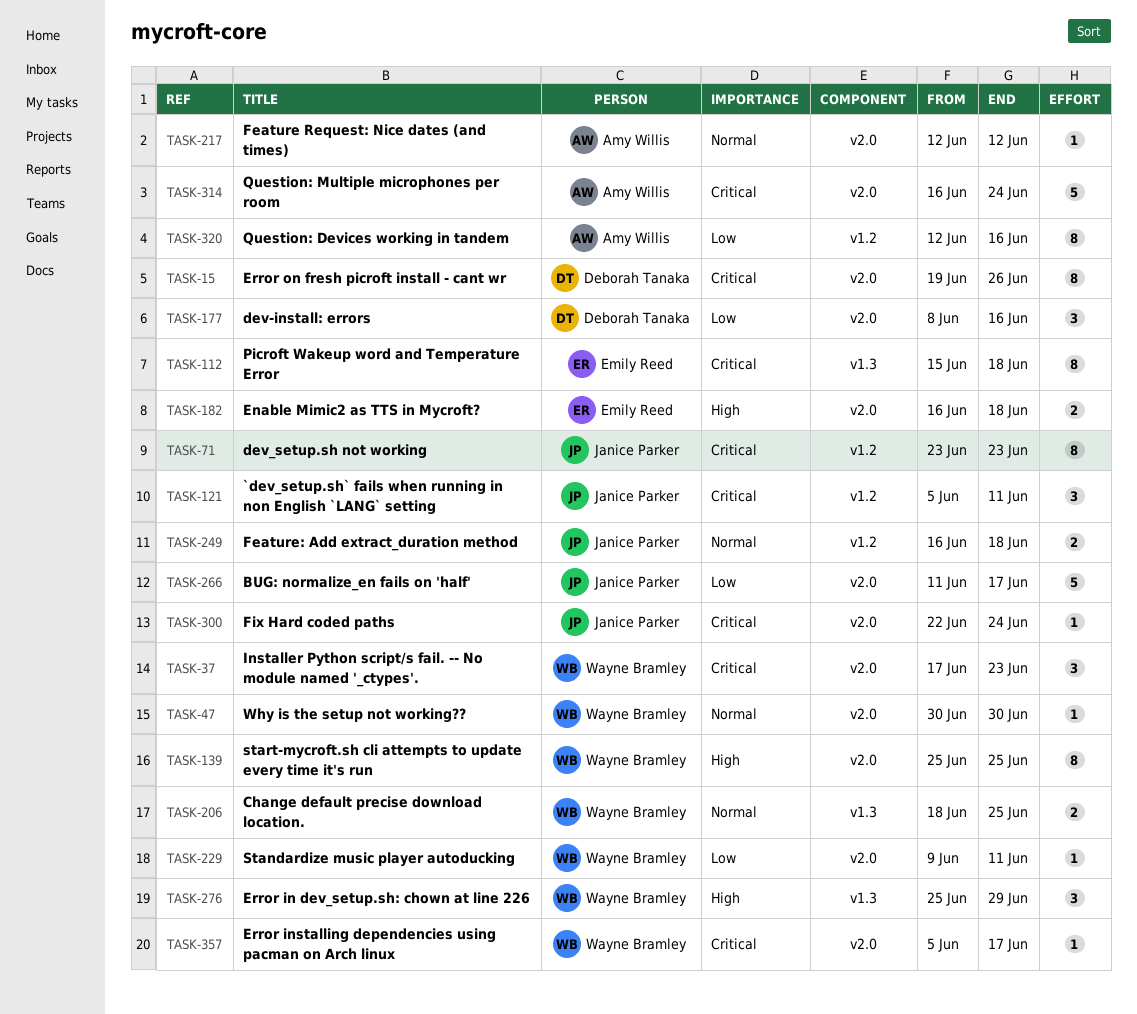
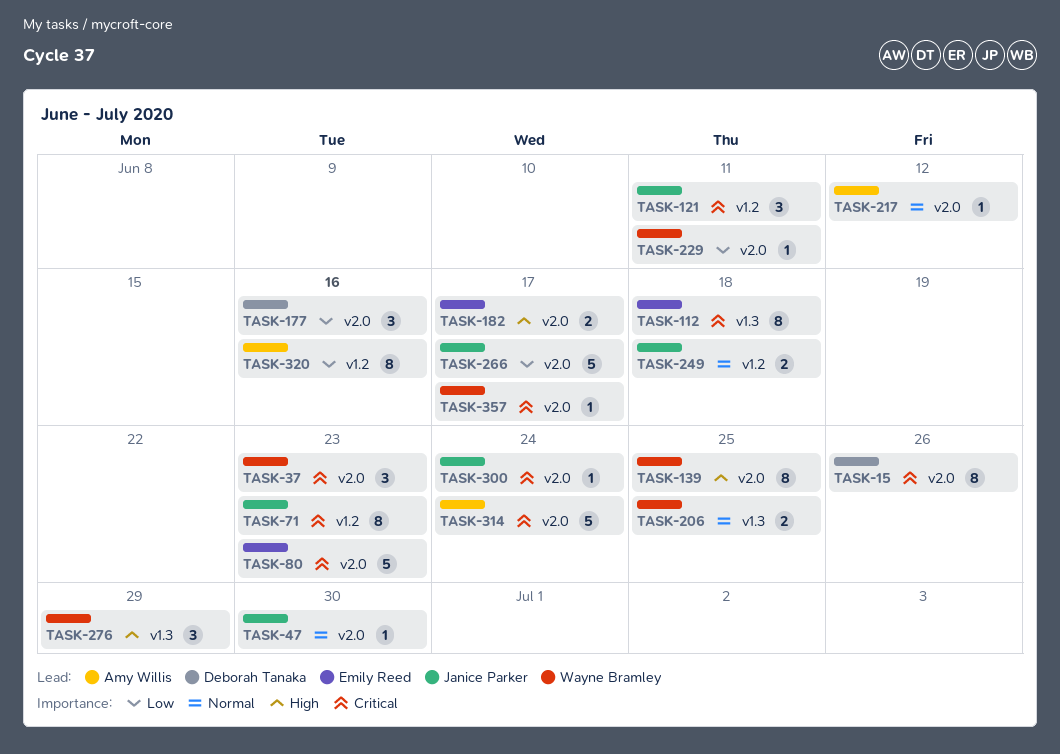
TASK-47, owner: Wayne Bramley -> Janice Parker
TASK-80: none -> present
TASK-182, due: Jun 18 -> Jun 17

